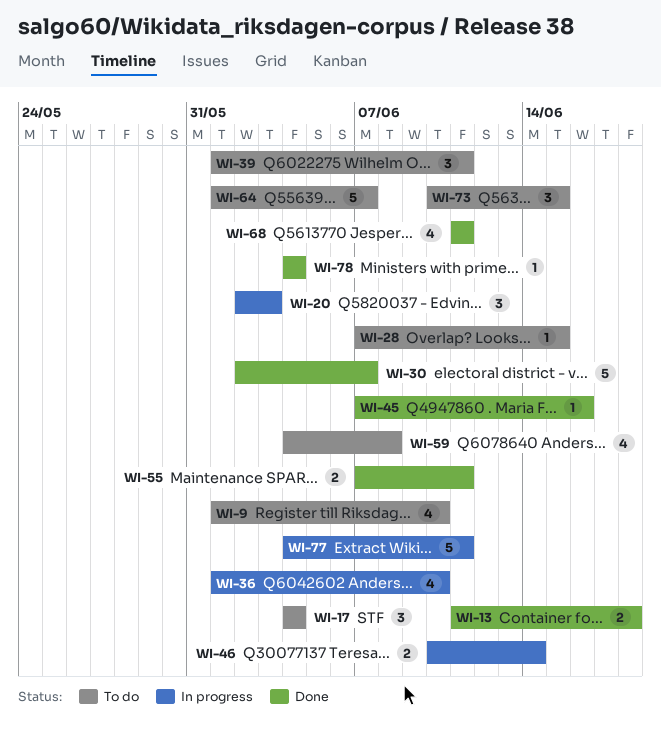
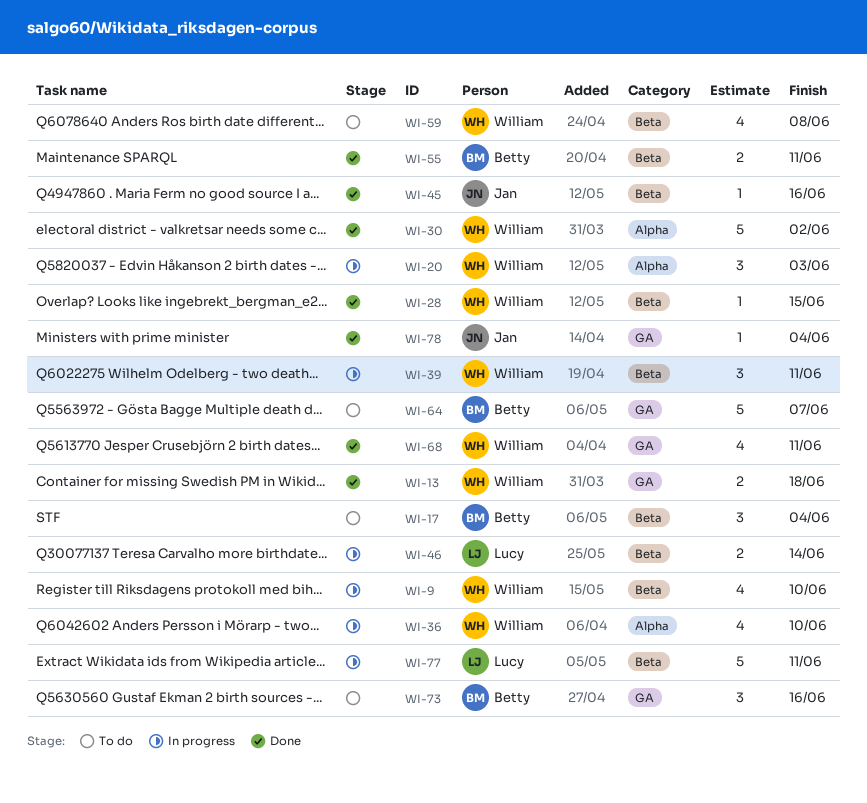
WI-9, status: To do -> In progress
WI-28, status: To do -> Done
WI-30, due: Jun 7 -> Jun 2
WI-39, status: To do -> In progress
WI-73, due: Jun 15 -> Jun 16

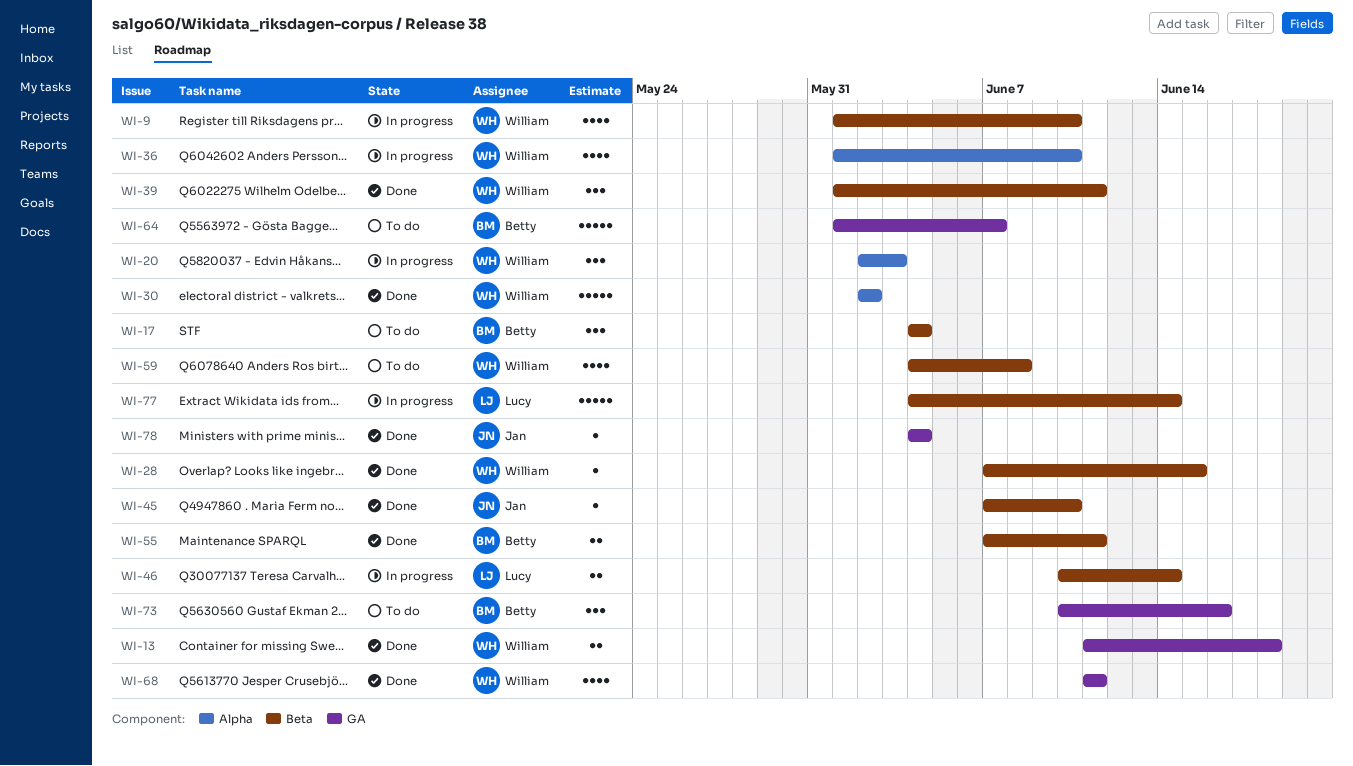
WI-39, status: In progress -> Done
WI-45, due: Jun 16 -> Jun 10
WI-77, due: Jun 11 -> Jun 14

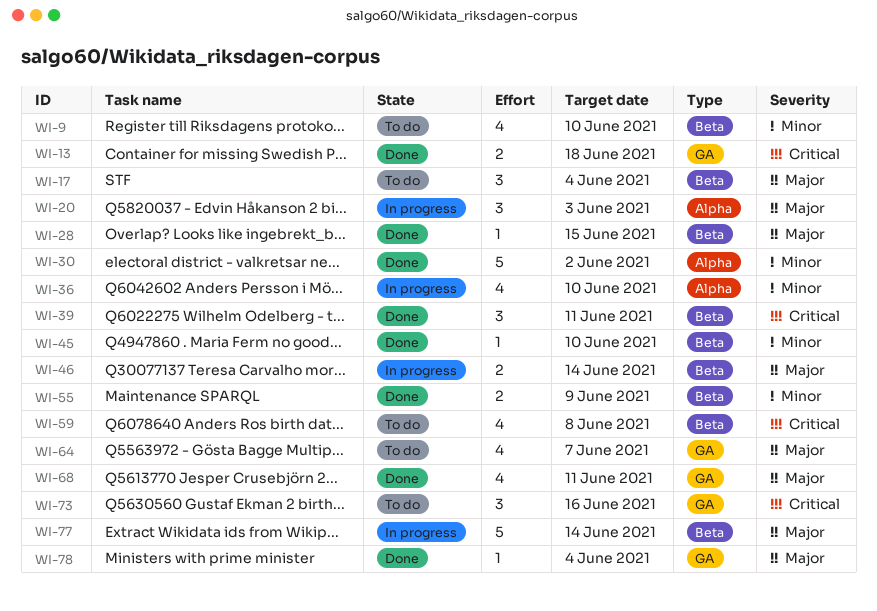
WI-9, status: In progress -> To do
WI-55, due: Jun 11 -> Jun 9
WI-64, estimate: 5 -> 4

